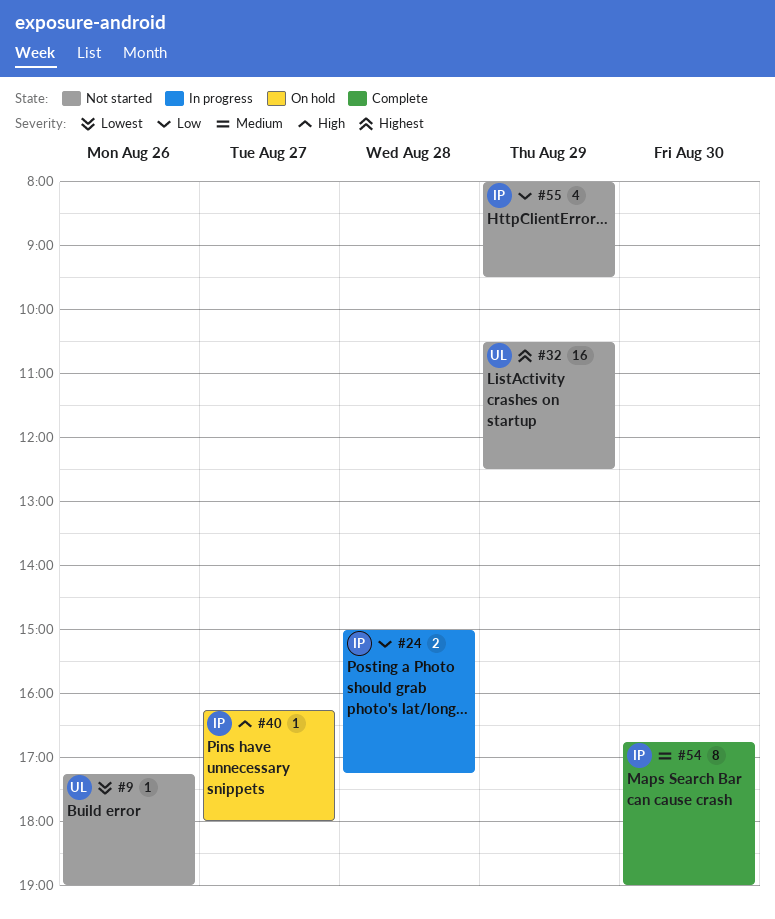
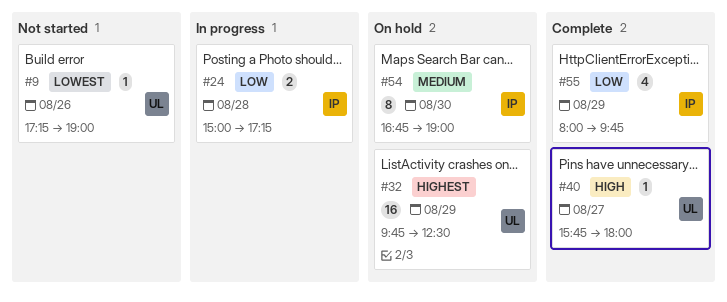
#32, status: Not started -> On hold
#32, begins: 10:30 -> 09:45
#40, status: On hold -> Complete
#40, owner: IP -> UL
#40, begins: 16:15 -> 15:45
#54, status: Complete -> On hold
#55, status: Not started -> Complete
#55, ends: 09:30 -> 09:45

